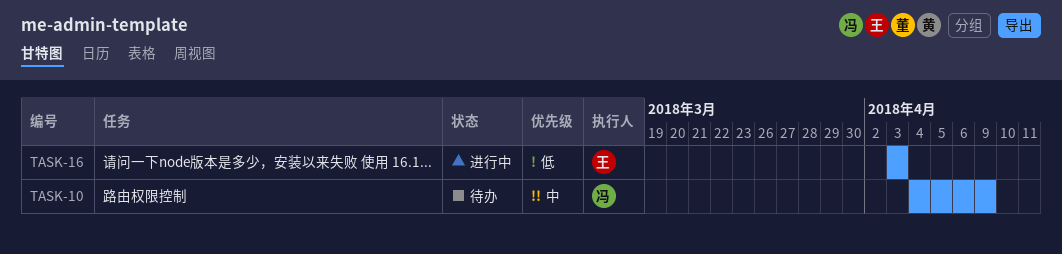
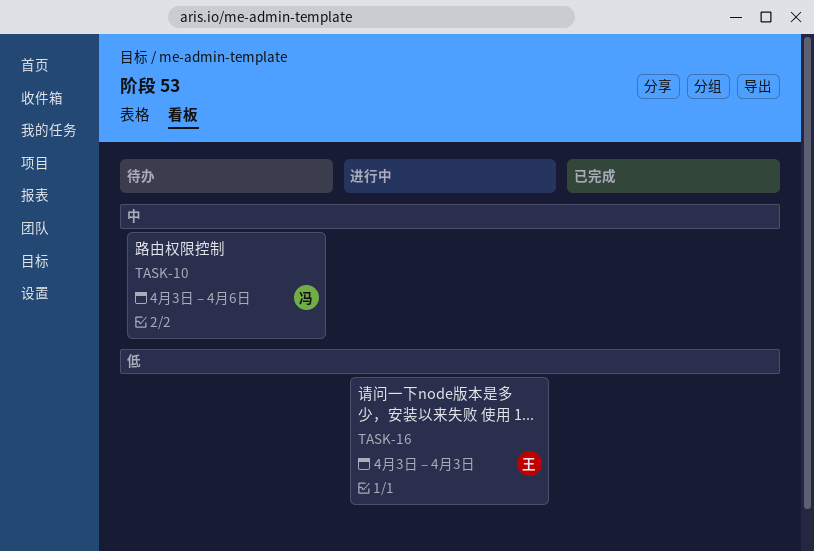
TASK-10, start: Apr 4 -> Apr 3
TASK-10, due: Apr 9 -> Apr 6

